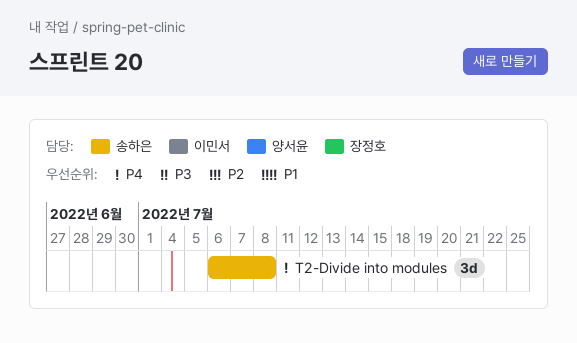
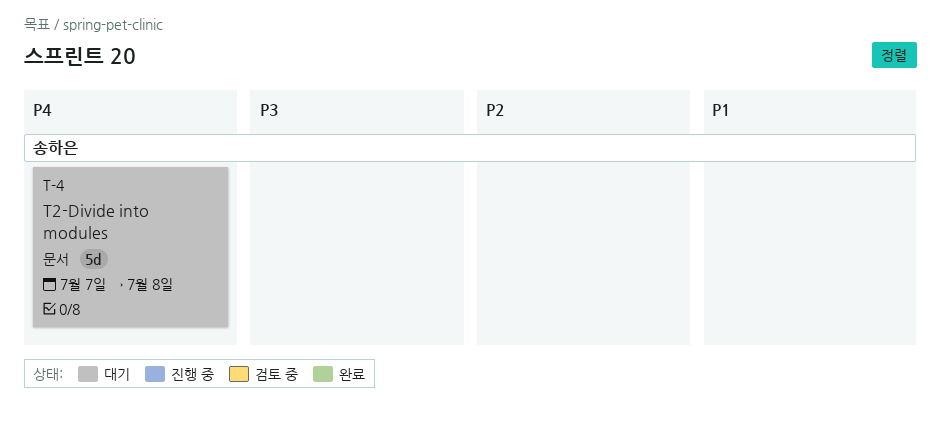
T2-Divide into modules, estimate: 3d -> 5d
T2-Divide into modules, start: Jul 6 -> Jul 7

